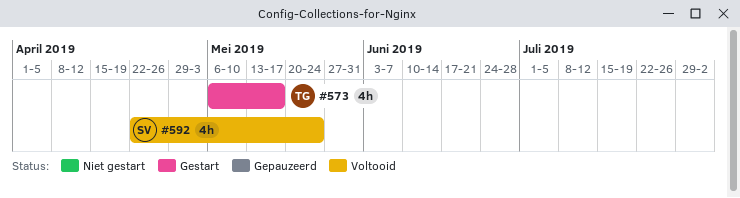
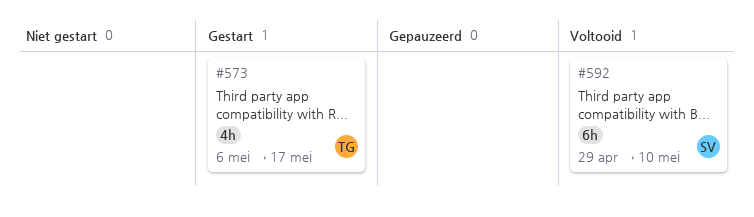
#592, estimate: 4h -> 6h
#592, start: Apr 22 -> Apr 29
#592, due: May 24 -> May 10

